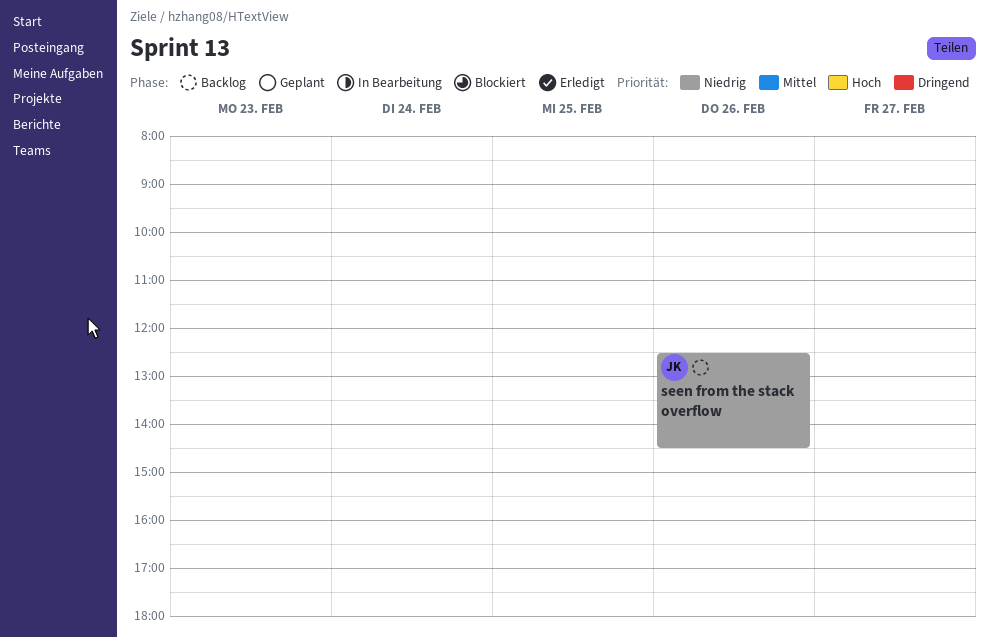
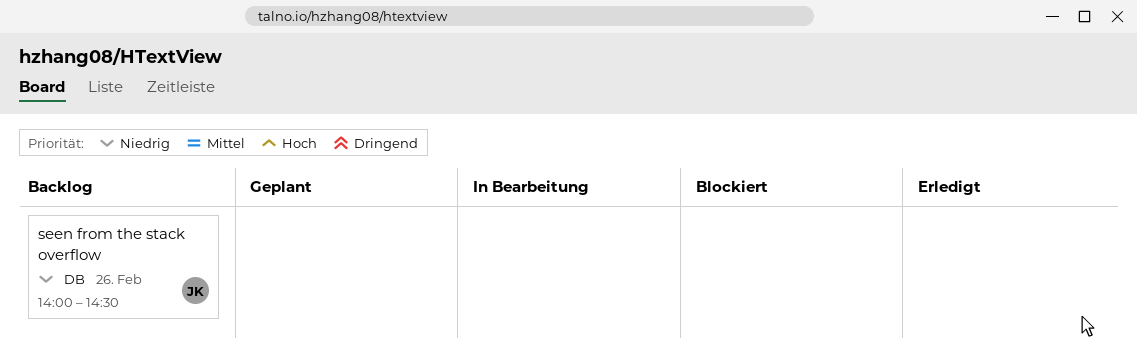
seen from the stack overflow, begins: 12:30 -> 14:00

